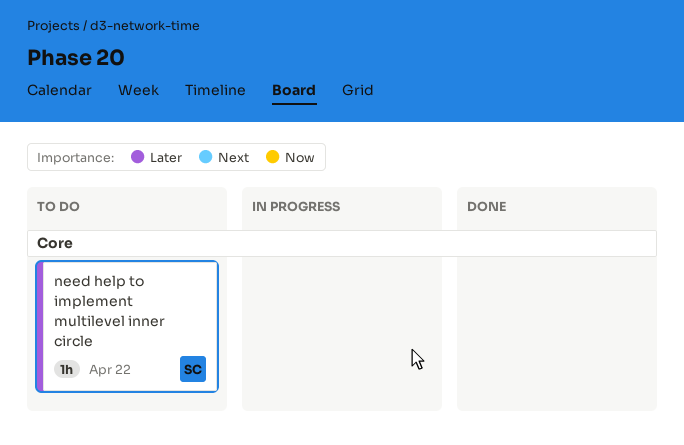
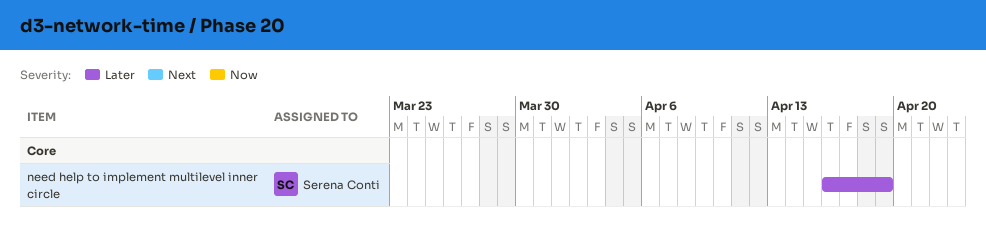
need help to implement multilevel inner circle, due: Apr 22 -> Apr 19

